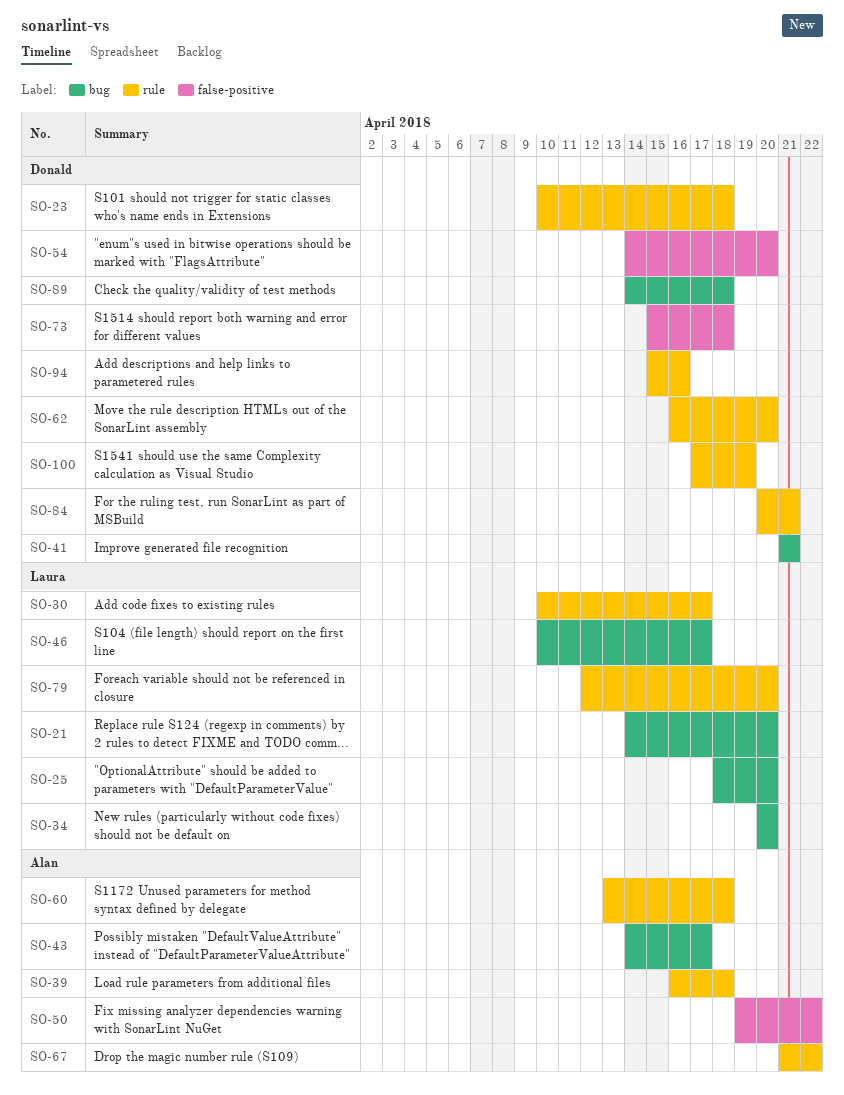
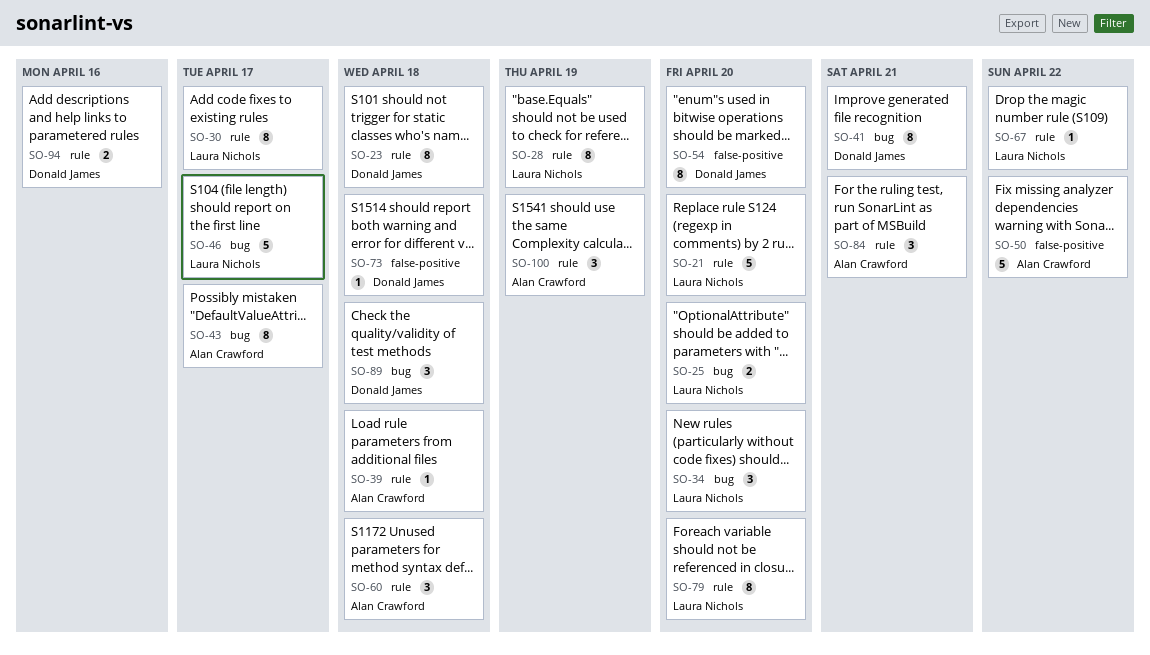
SO-21, label: bug -> rule
SO-28: none -> present
SO-62: present -> none
SO-67, owner: Alan Crawford -> Laura Nichols
SO-84, owner: Donald James -> Alan Crawford
SO-100, owner: Donald James -> Alan Crawford

